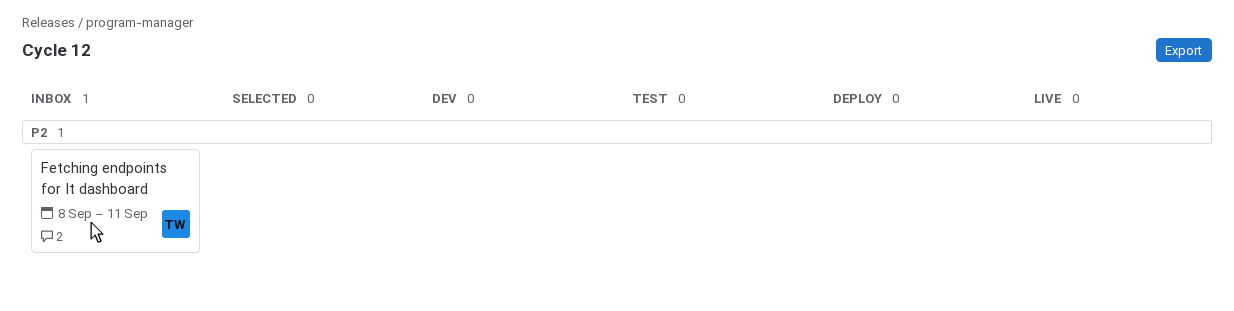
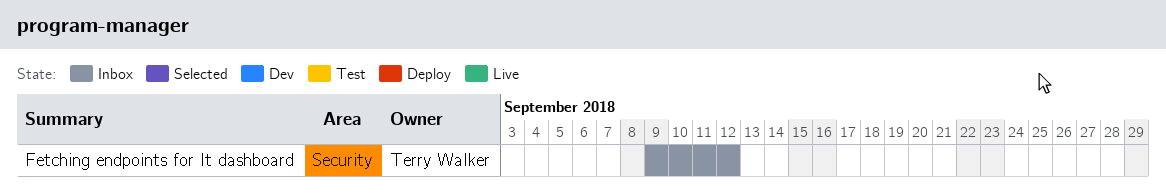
Fetching endpoints for It dashboard, start: Sep 8 -> Sep 9
Fetching endpoints for It dashboard, due: Sep 11 -> Sep 12

